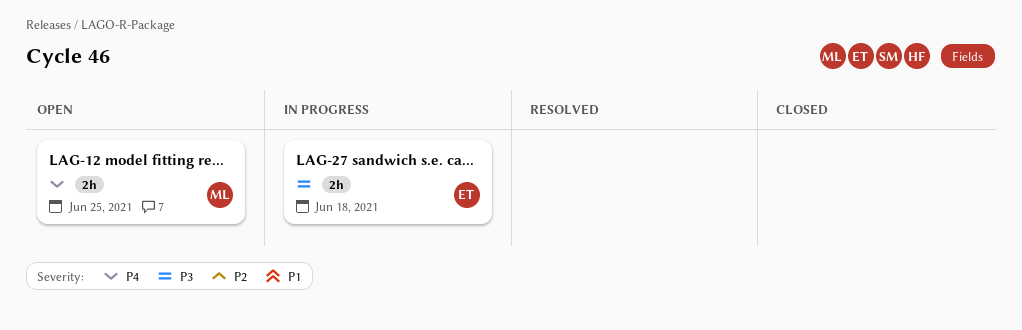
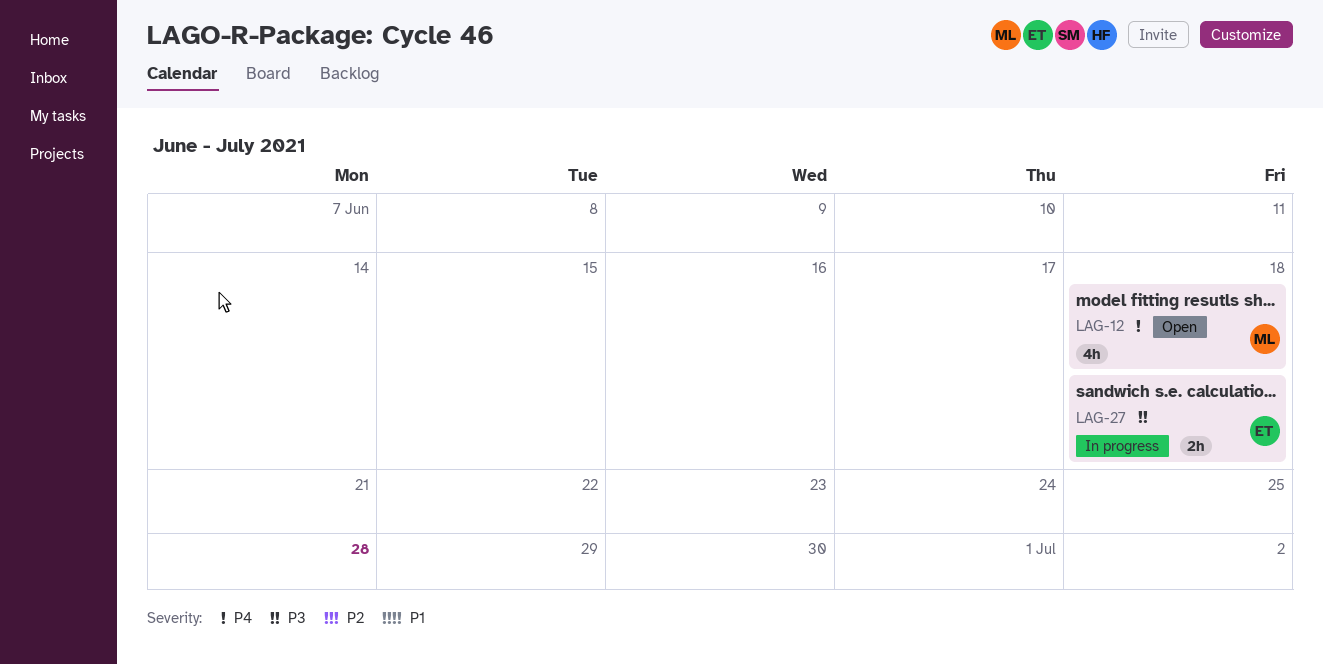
LAG-12, estimate: 2h -> 4h
LAG-12, due: Jun 25 -> Jun 18

